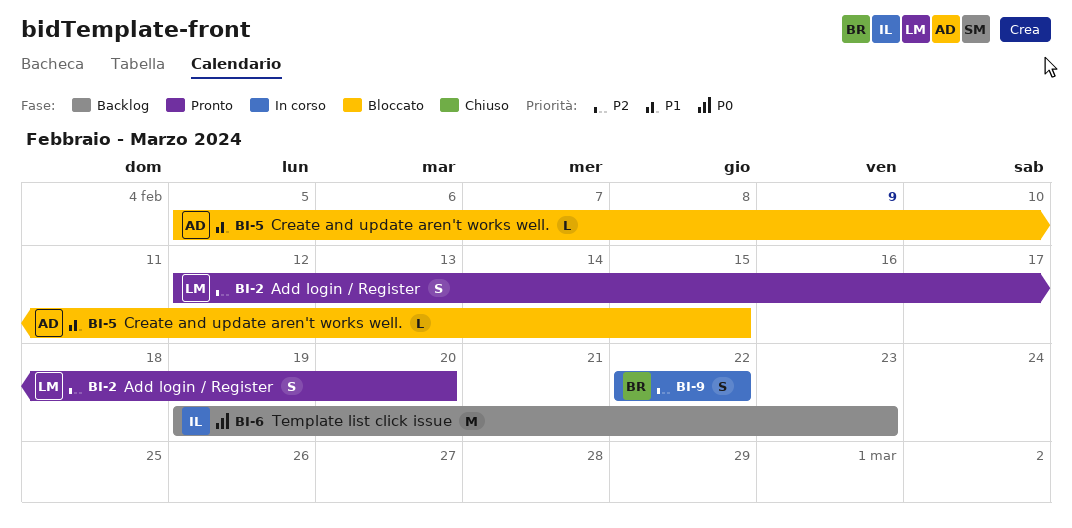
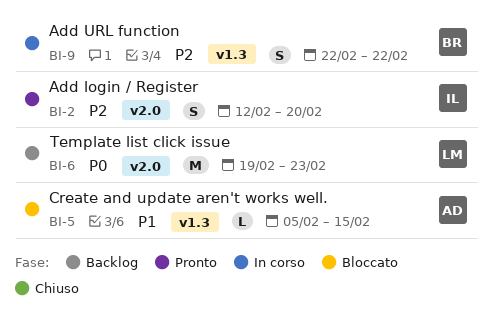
BI-2, owner: LM -> IL
BI-6, owner: IL -> LM

